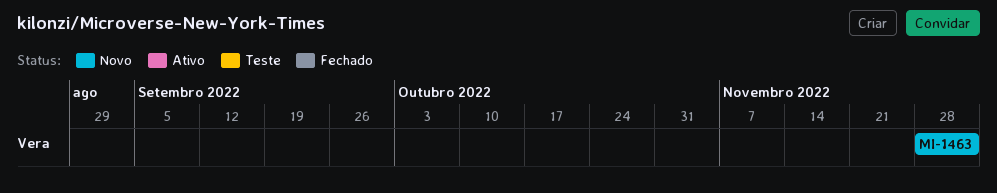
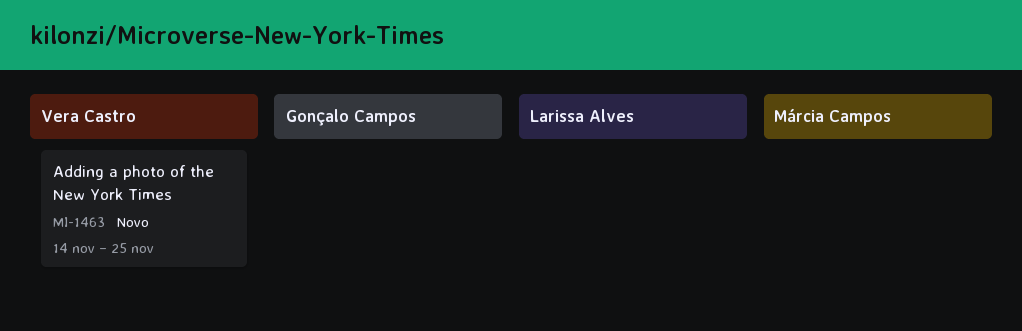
MI-1463, start: Nov 28 -> Nov 14
MI-1463, due: Dec 2 -> Nov 25

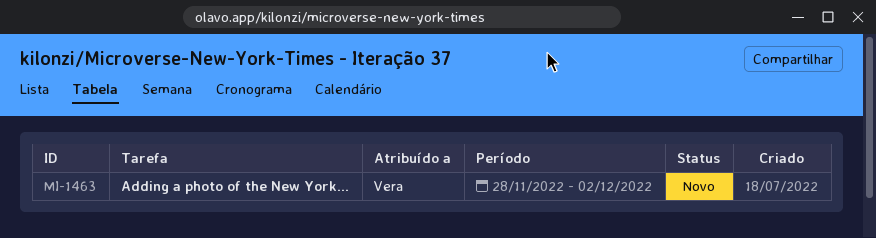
MI-1463, start: Nov 14 -> Nov 28
MI-1463, due: Nov 25 -> Dec 2

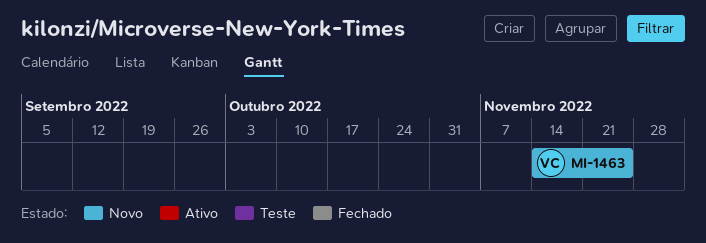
MI-1463, start: Nov 28 -> Nov 14
MI-1463, due: Dec 2 -> Nov 25

